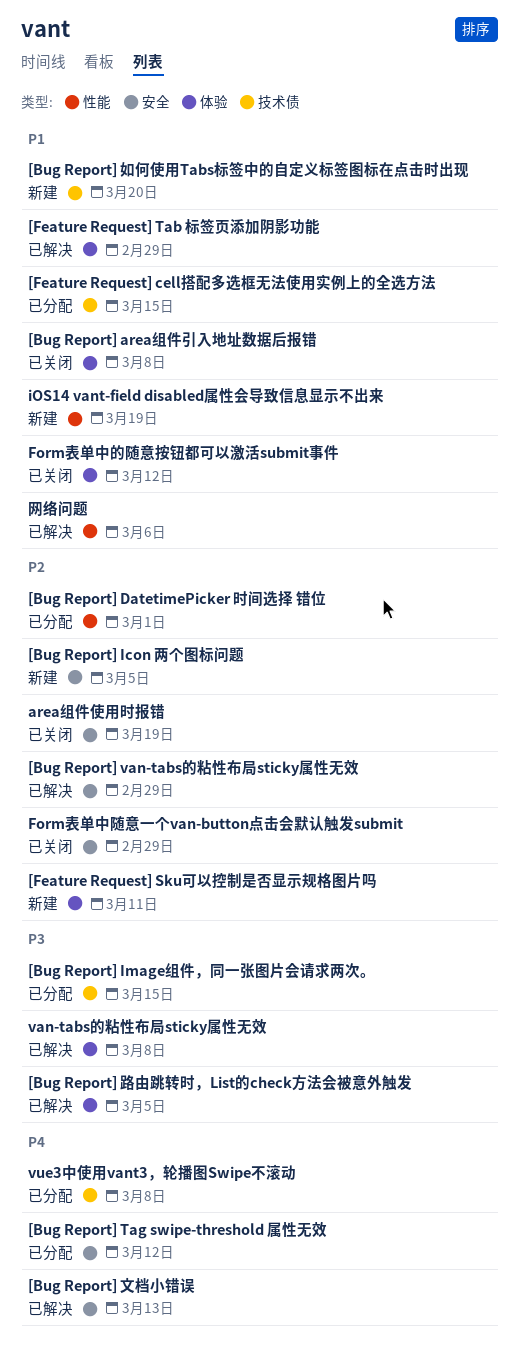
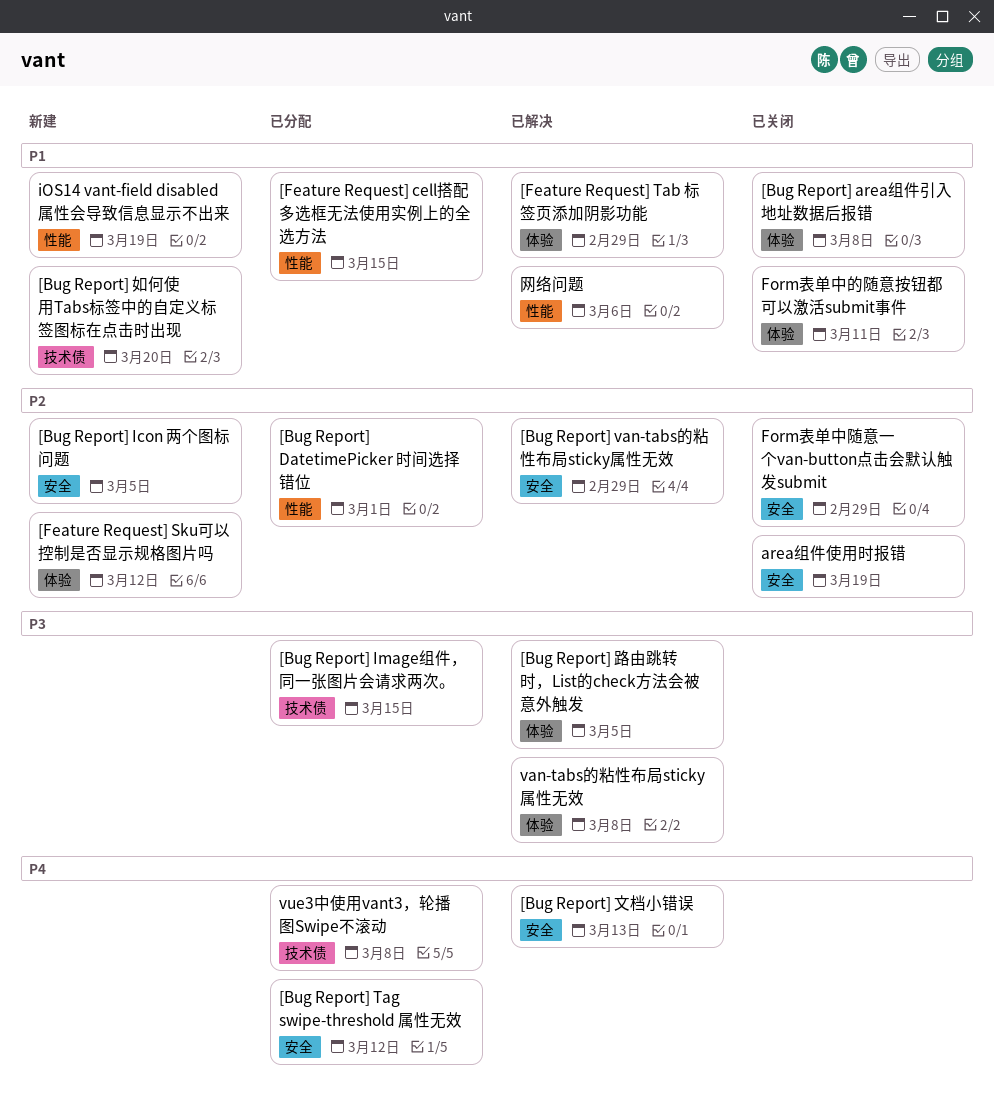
[Feature Request] cell搭配多选框无法使用实例上的全选方法, label: 技术债 -> 性能
[Feature Request] Sku可以控制是否显示规格图片吗, due: Mar 11 -> Mar 12
Form表单中的随意按钮都可以激活submit事件, due: Mar 12 -> Mar 11

